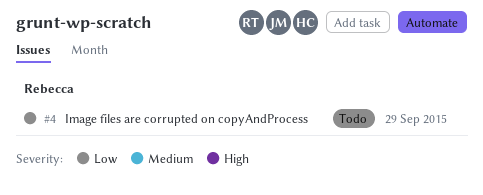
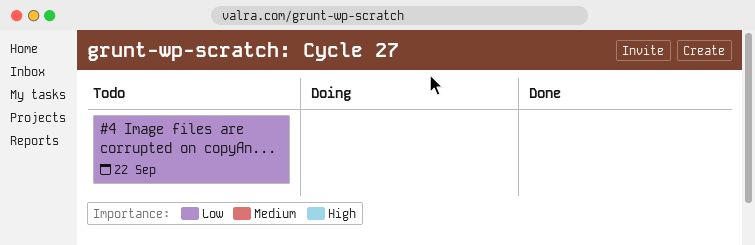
#4, due: Sep 29 -> Sep 22

